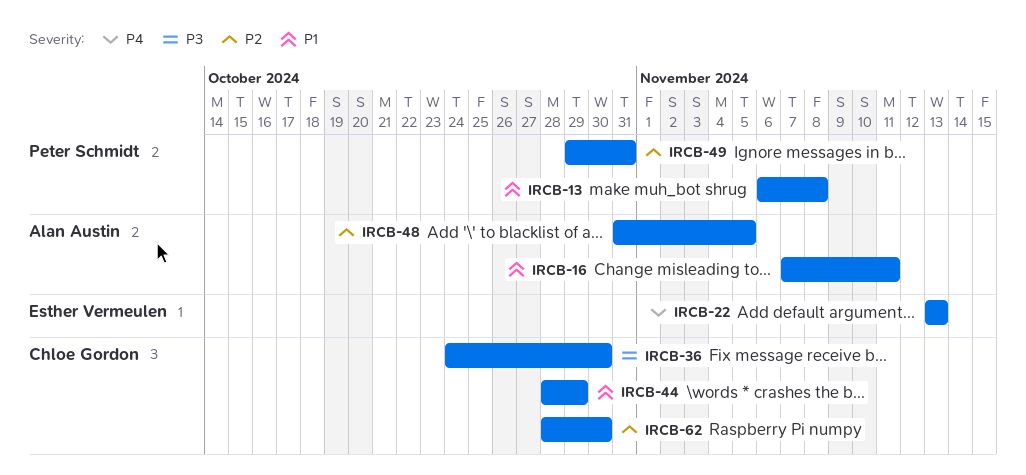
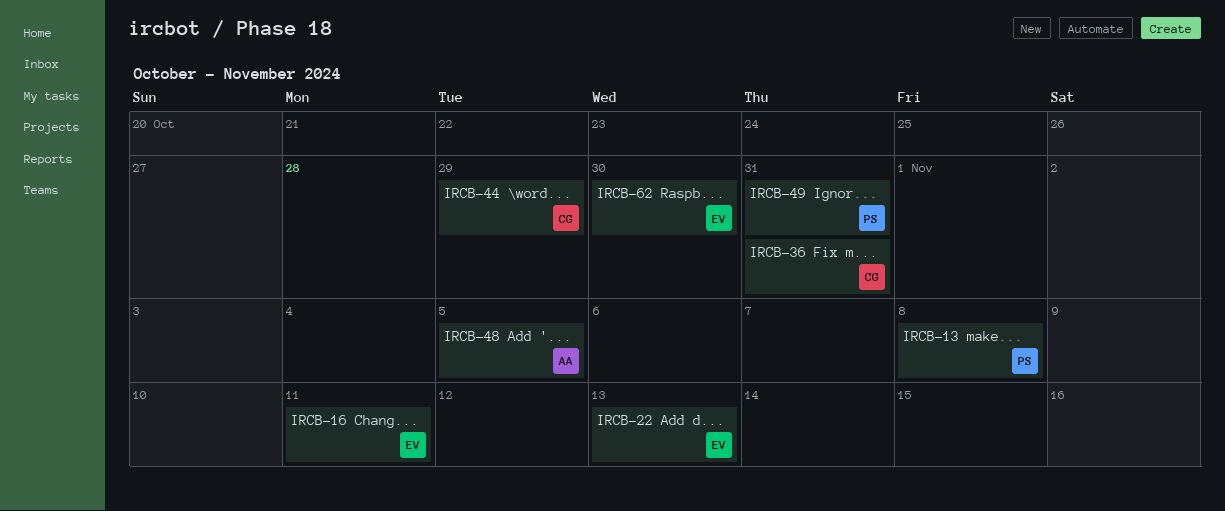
IRCB-16, owner: Alan Austin -> Esther Vermeulen
IRCB-36, due: Oct 30 -> Oct 31
IRCB-62, owner: Chloe Gordon -> Esther Vermeulen

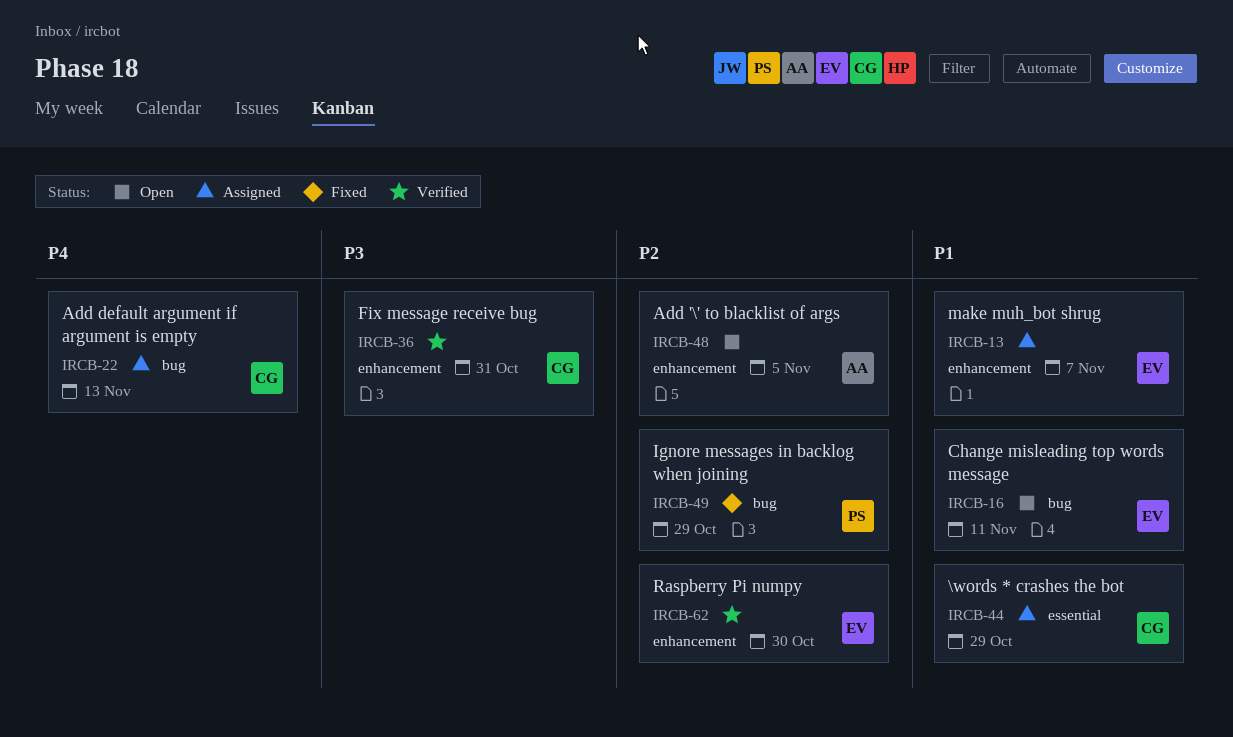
IRCB-13, owner: PS -> EV
IRCB-13, due: Nov 8 -> Nov 7
IRCB-22, owner: EV -> CG
IRCB-49, due: Oct 31 -> Oct 29

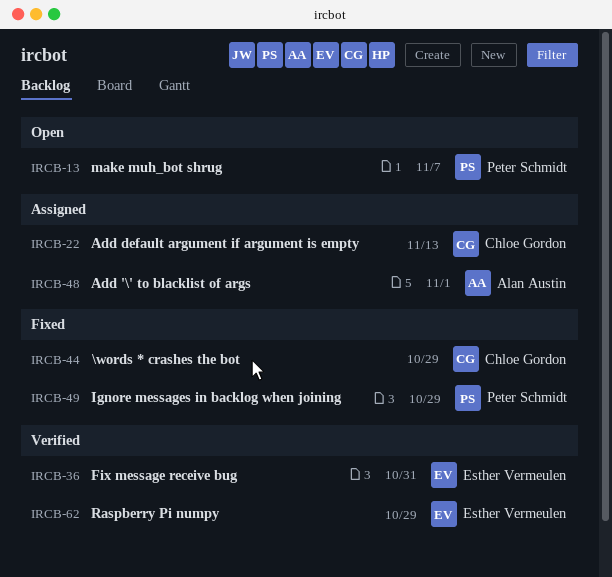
IRCB-13, status: Assigned -> Open
IRCB-13, owner: Esther Vermeulen -> Peter Schmidt
IRCB-16: present -> none
IRCB-36, owner: Chloe Gordon -> Esther Vermeulen
IRCB-44, status: Assigned -> Fixed
IRCB-48, status: Open -> Assigned
IRCB-48, due: Nov 5 -> Nov 1
IRCB-62, due: Oct 30 -> Oct 29

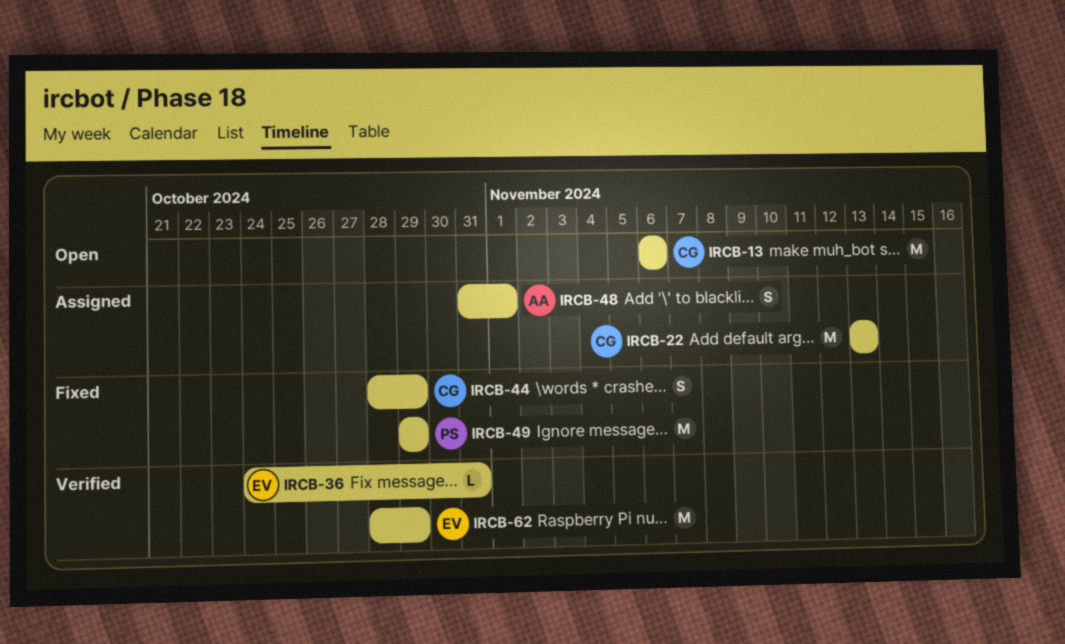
IRCB-13, owner: Peter Schmidt -> Chloe Gordon
IRCB-13, due: Nov 7 -> Nov 6

